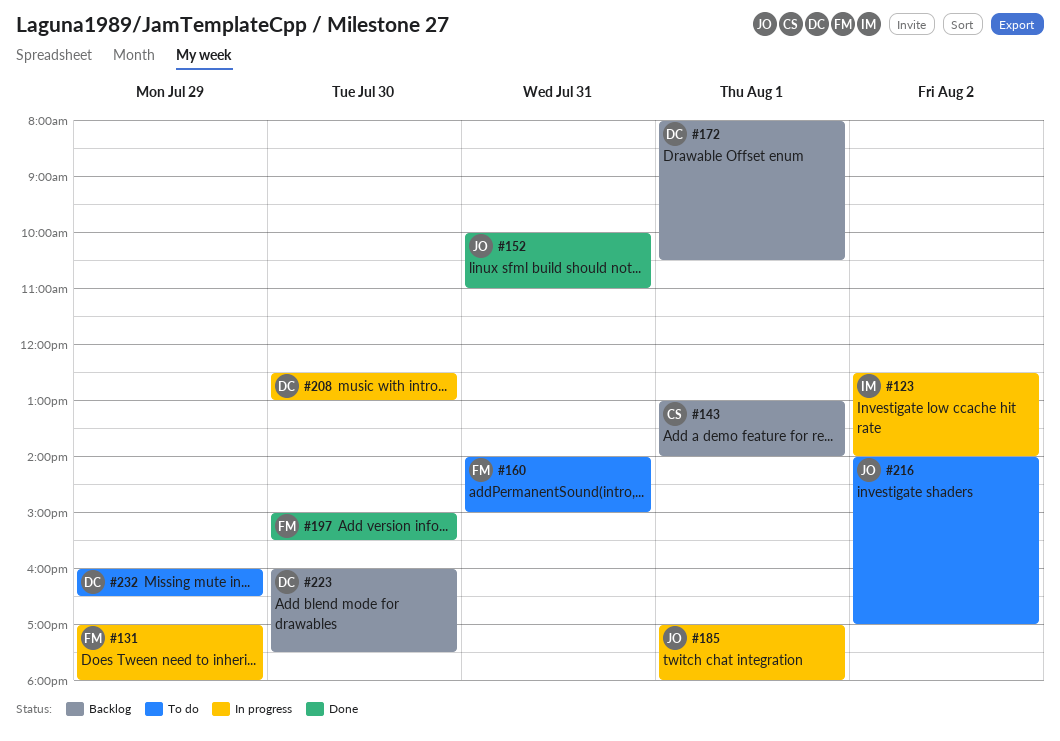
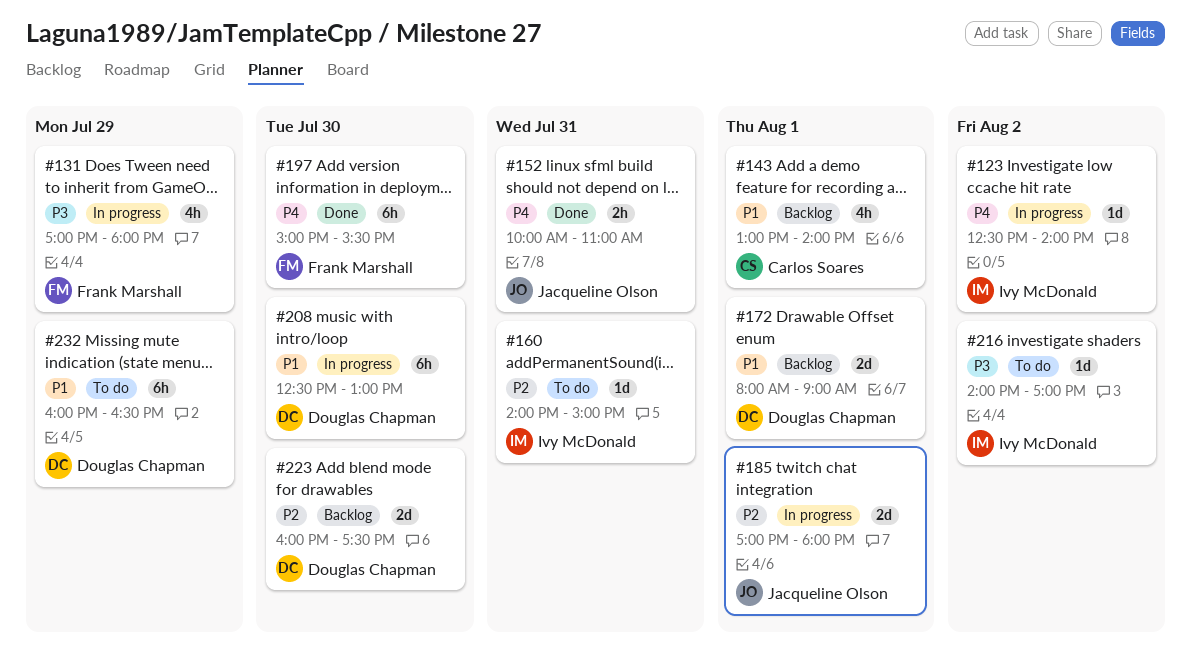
#160, owner: Frank Marshall -> Ivy McDonald
#172, ends: 10:30 -> 09:00
#216, owner: Jacqueline Olson -> Ivy McDonald

